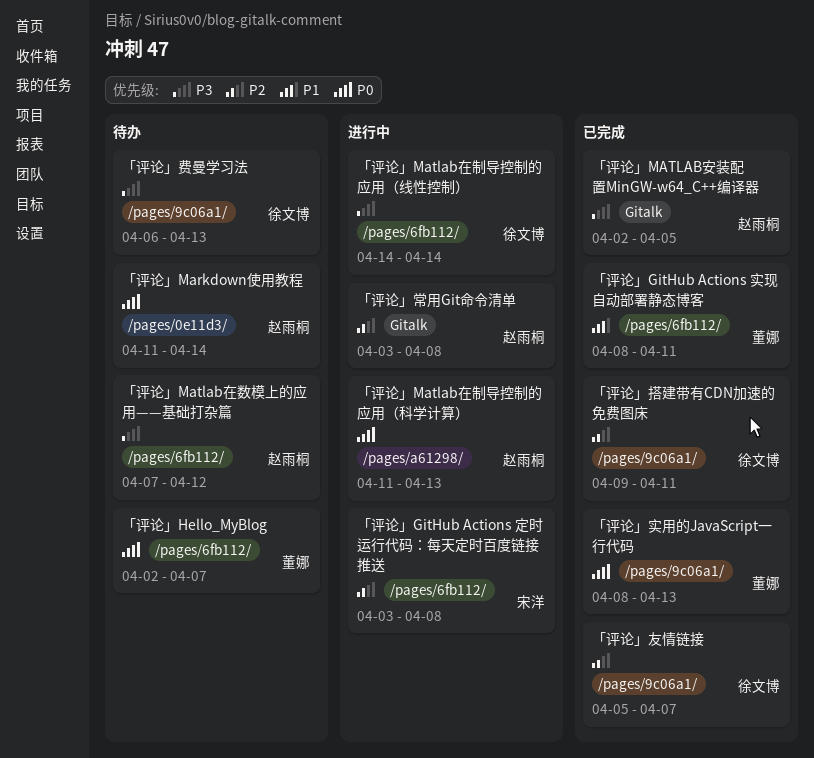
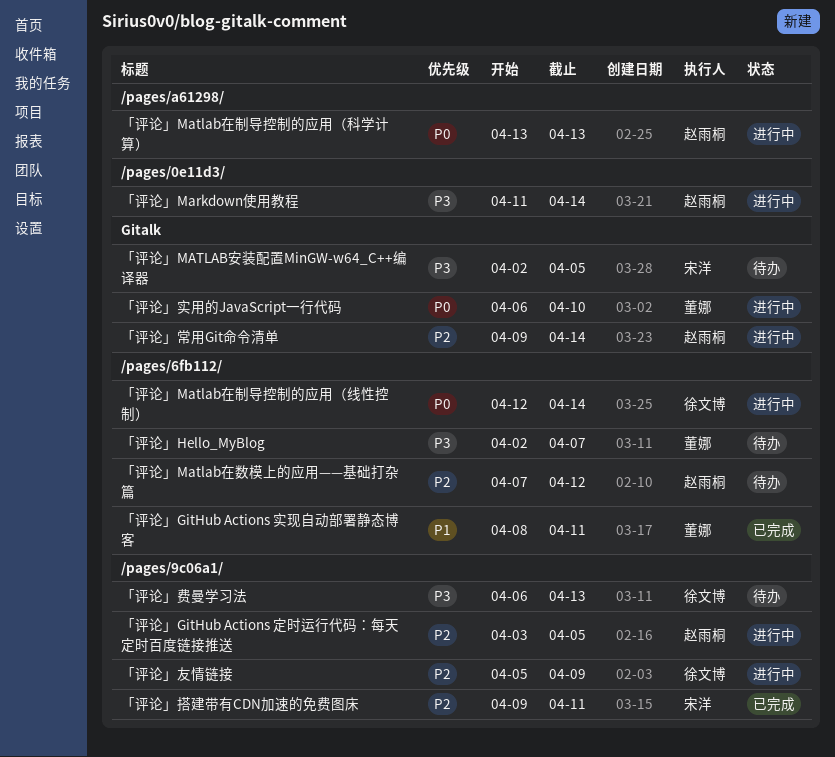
「评论」GitHub Actions 定时运行代码：每天定时百度链接推送, owner: 宋洋 -> 赵雨桐
「评论」GitHub Actions 定时运行代码：每天定时百度链接推送, label: /pages/6fb112/ -> /pages/9c06a1/
「评论」GitHub Actions 定时运行代码：每天定时百度链接推送, due: Apr 8 -> Apr 5
「评论」Hello_MyBlog, priority: P0 -> P3
「评论」Markdown使用教程, status: 待办 -> 进行中
「评论」Markdown使用教程, priority: P0 -> P3
「评论」Matlab在制导控制的应用（科学计算）, start: Apr 11 -> Apr 13
「评论」Matlab在制导控制的应用（线性控制）, priority: P3 -> P0
「评论」Matlab在制导控制的应用（线性控制）, start: Apr 14 -> Apr 12
「评论」Matlab在数模上的应用——基础打杂篇, priority: P3 -> P2
「评论」MATLAB安装配置MinGW-w64_C++编译器, status: 已完成 -> 待办
「评论」MATLAB安装配置MinGW-w64_C++编译器, owner: 赵雨桐 -> 宋洋
「评论」友情链接, status: 已完成 -> 进行中
「评论」友情链接, due: Apr 7 -> Apr 9
「评论」实用的JavaScript一行代码, status: 已完成 -> 进行中
「评论」实用的JavaScript一行代码, label: /pages/9c06a1/ -> Gitalk
「评论」实用的JavaScript一行代码, start: Apr 8 -> Apr 6
「评论」实用的JavaScript一行代码, due: Apr 13 -> Apr 10
「评论」常用Git命令清单, start: Apr 3 -> Apr 9
「评论」常用Git命令清单, due: Apr 8 -> Apr 14
「评论」搭建带有CDN加速的免费图床, owner: 徐文博 -> 宋洋

